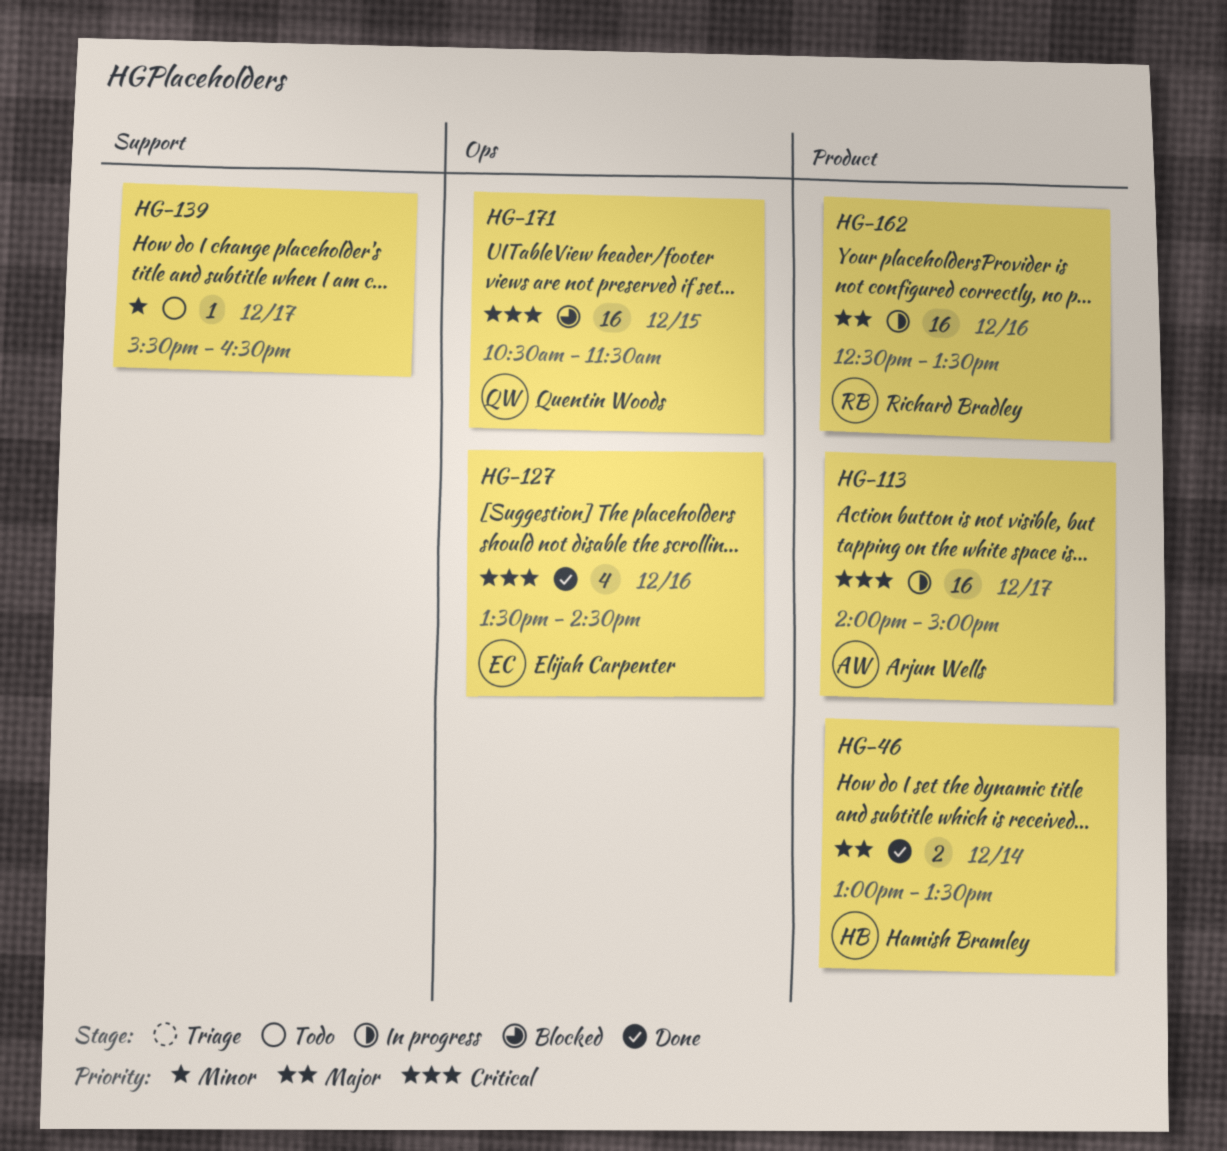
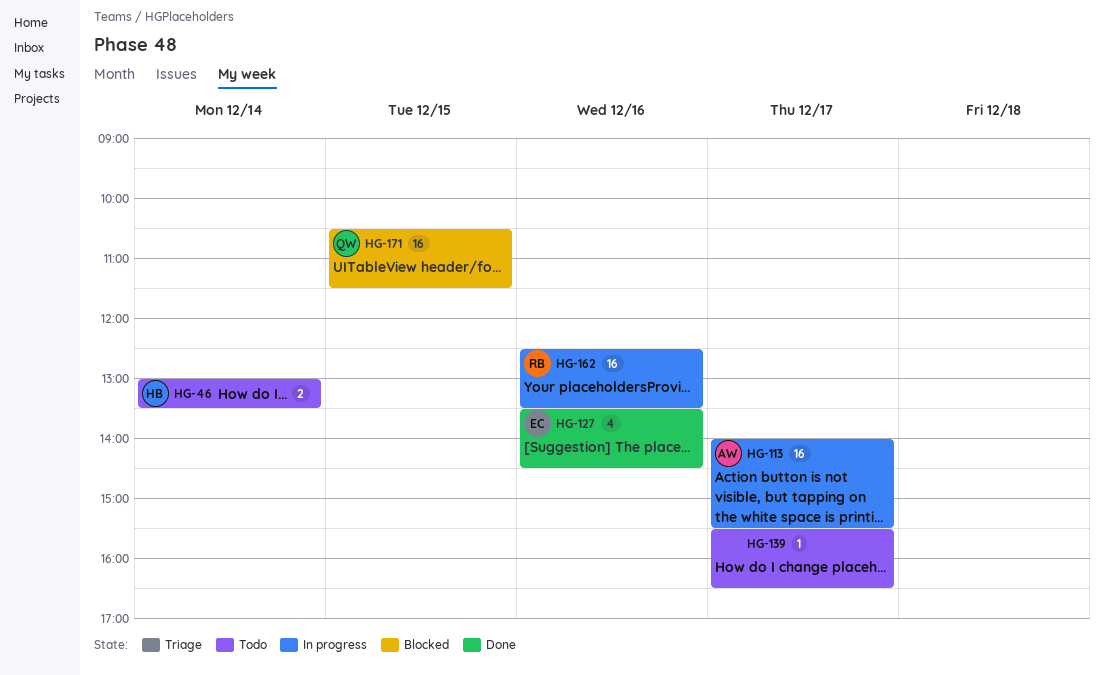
HG-46, status: Done -> Todo
HG-113, ends: 15:00 -> 15:30

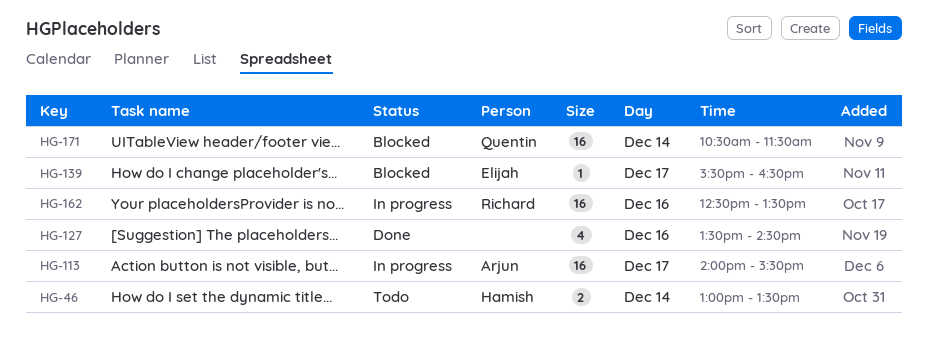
HG-127, owner: Elijah -> none
HG-139, status: Todo -> Blocked
HG-139, owner: none -> Elijah
HG-171, day: Dec 15 -> Dec 14

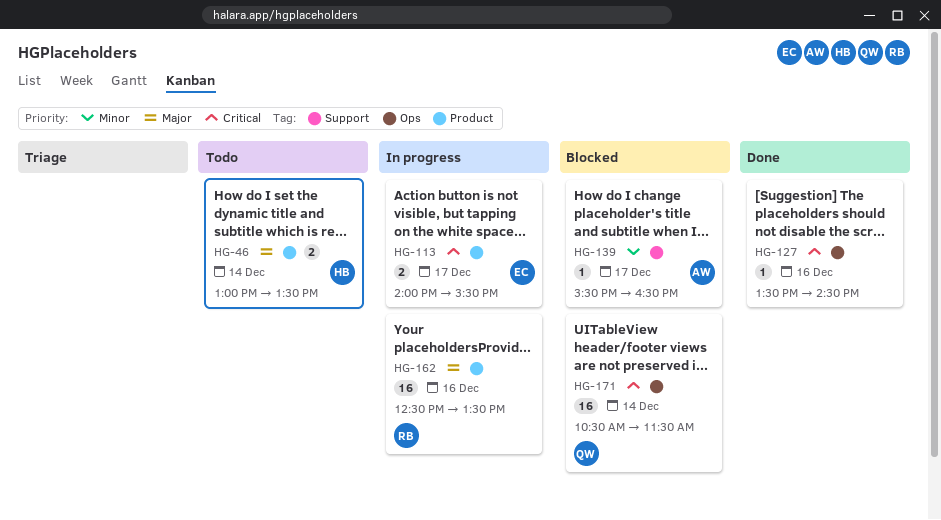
HG-113, owner: Arjun -> Elijah
HG-113, estimate: 16 -> 2
HG-127, estimate: 4 -> 1
HG-139, owner: Elijah -> Arjun

